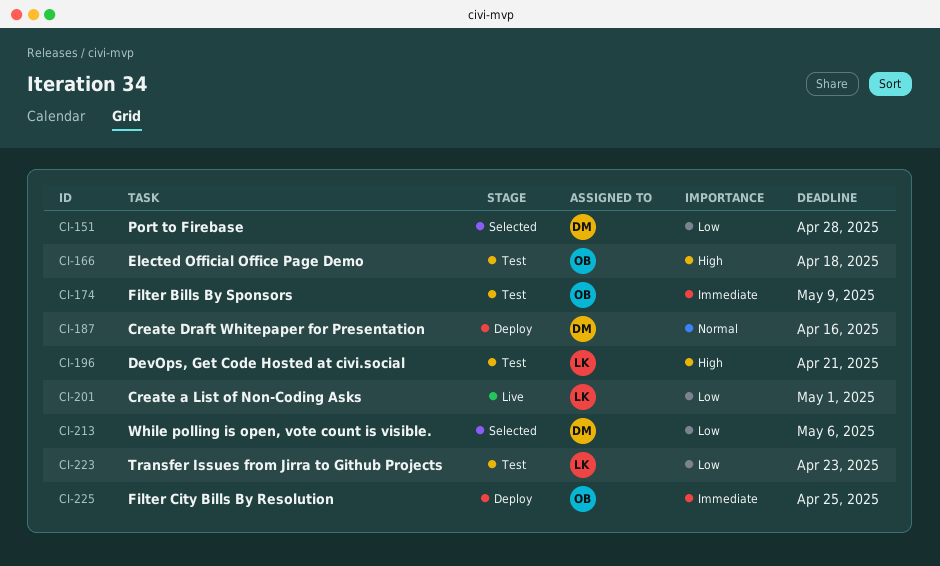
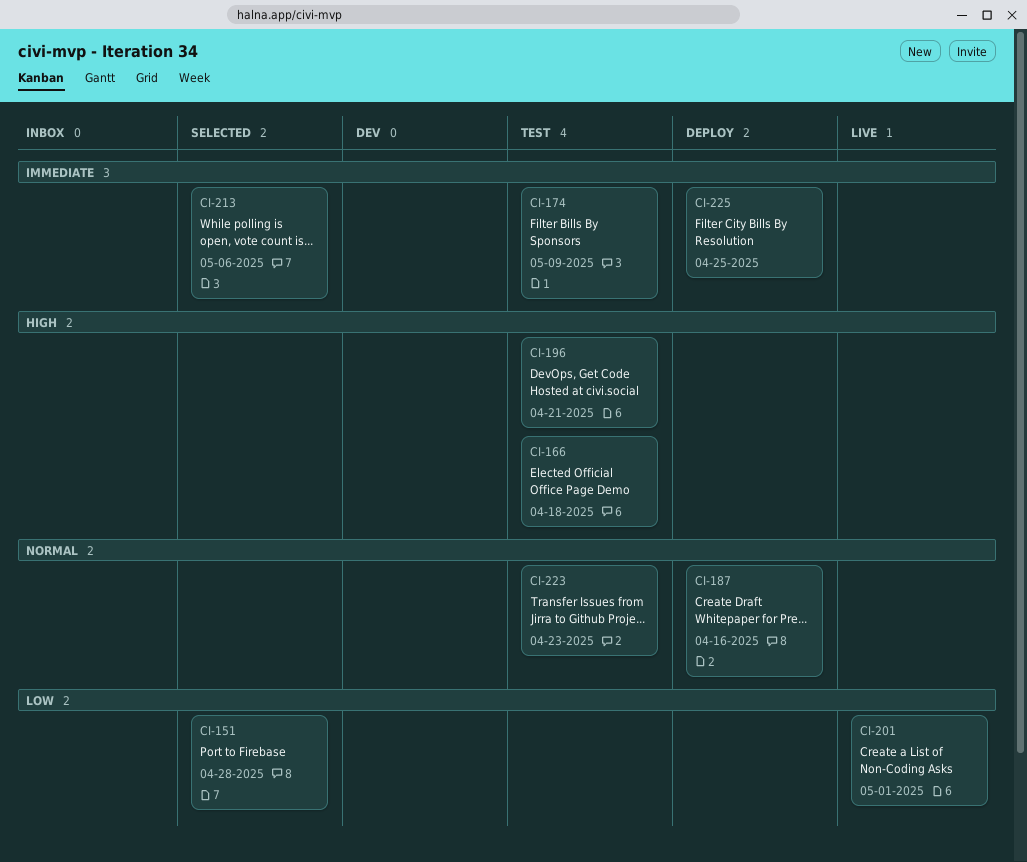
CI-213, priority: Low -> Immediate
CI-223, priority: Low -> Normal

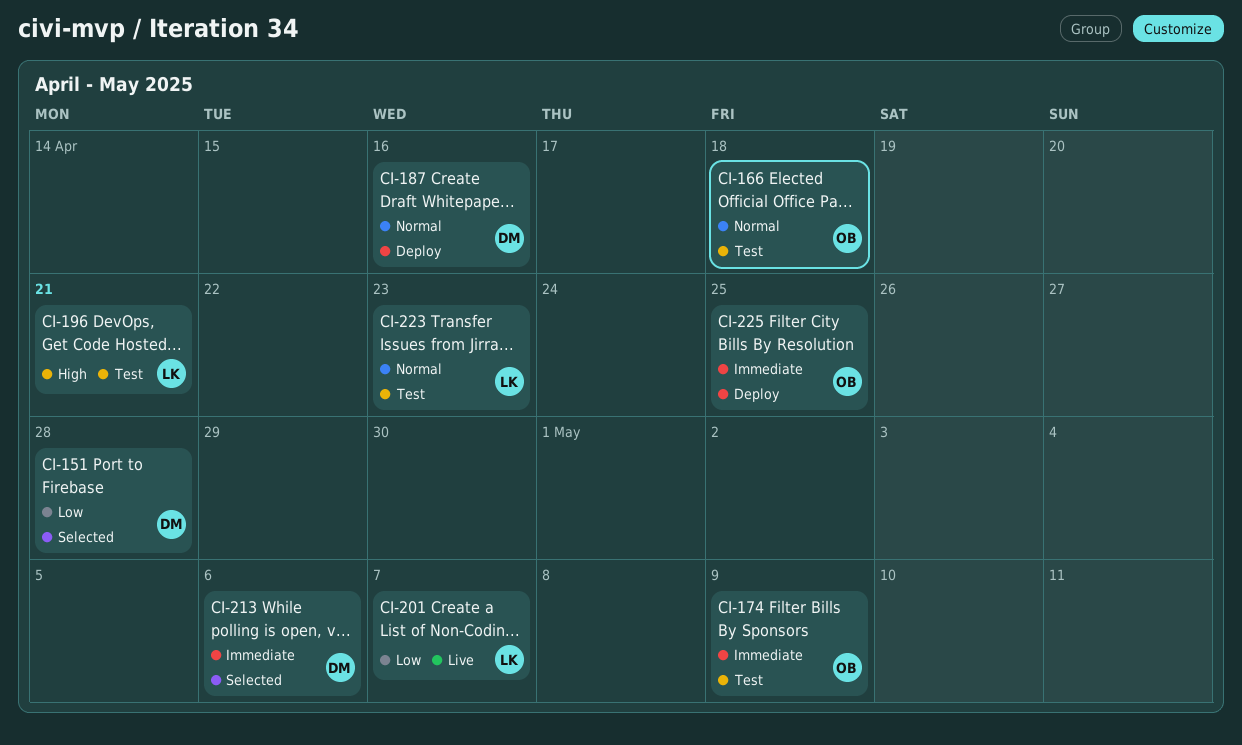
CI-166, priority: High -> Normal
CI-201, due: May 1 -> May 7

